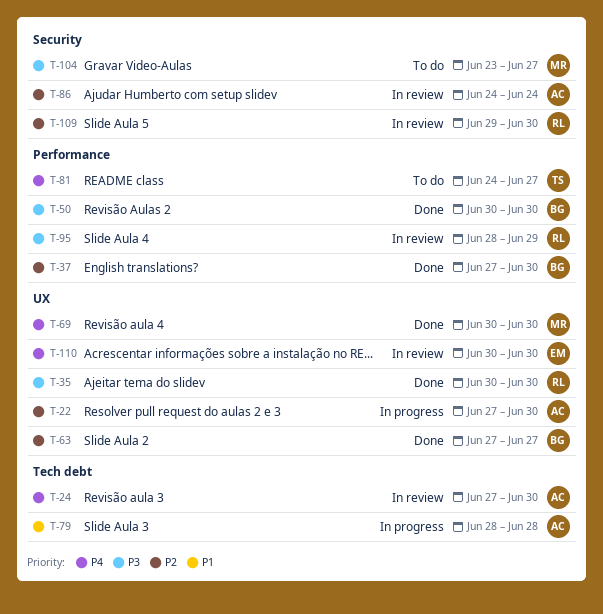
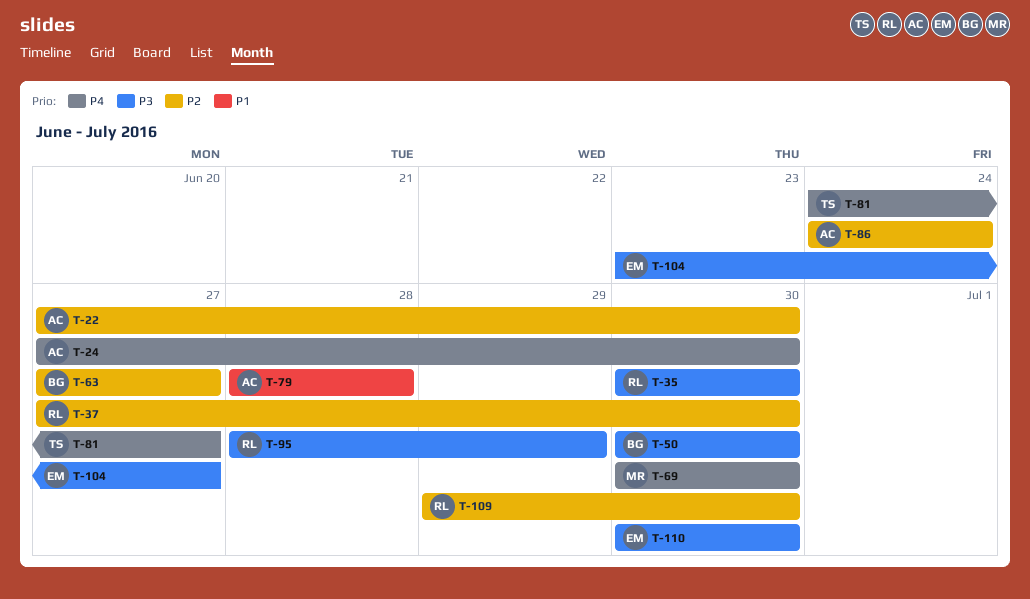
T-37, owner: BG -> RL
T-104, owner: MR -> EM
T-110, priority: P4 -> P3

